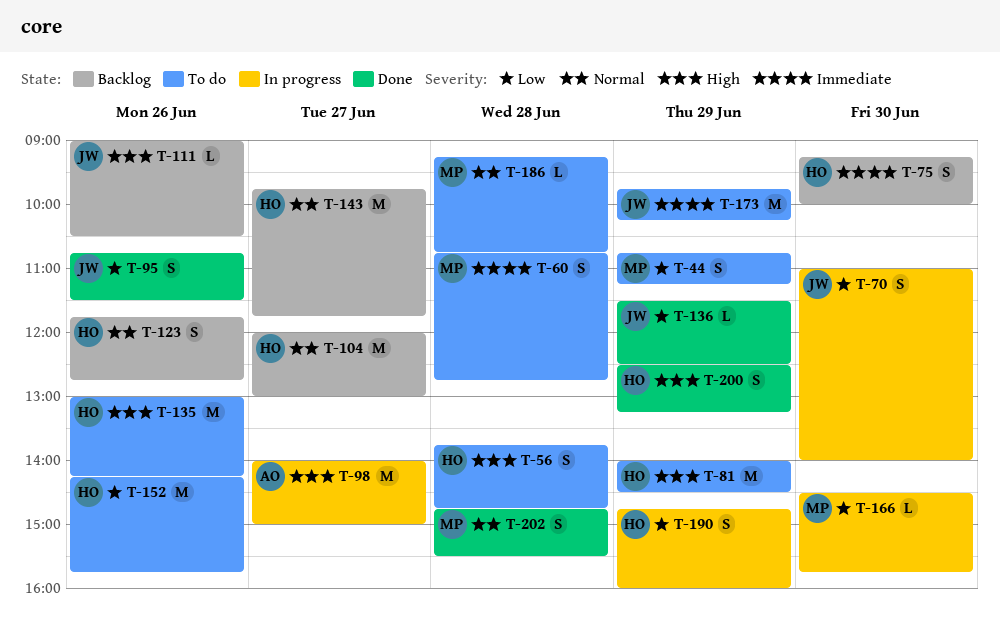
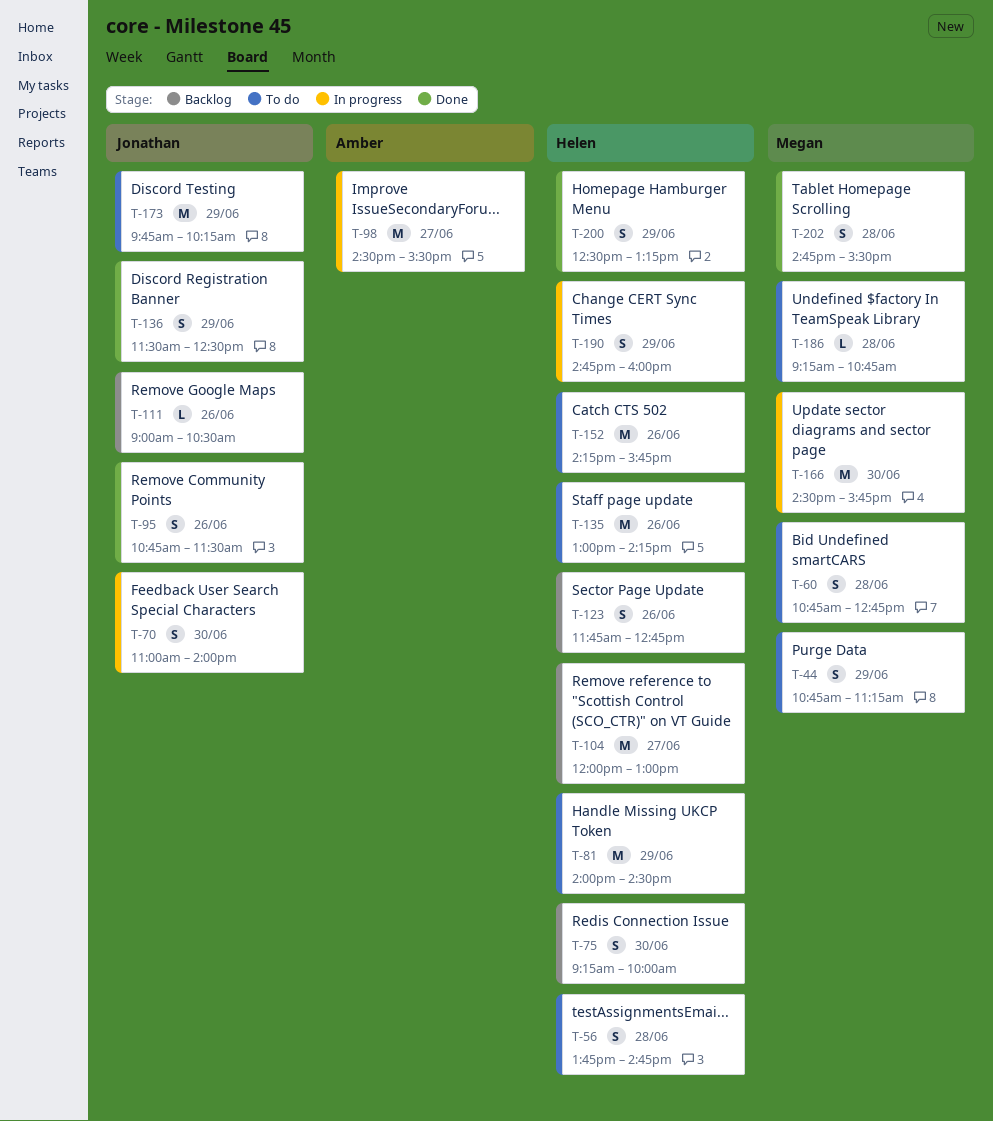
T-98, begins: 14:00 -> 14:30
T-98, ends: 15:00 -> 15:30
T-136, estimate: L -> S
T-143: present -> none
T-166, estimate: L -> M

